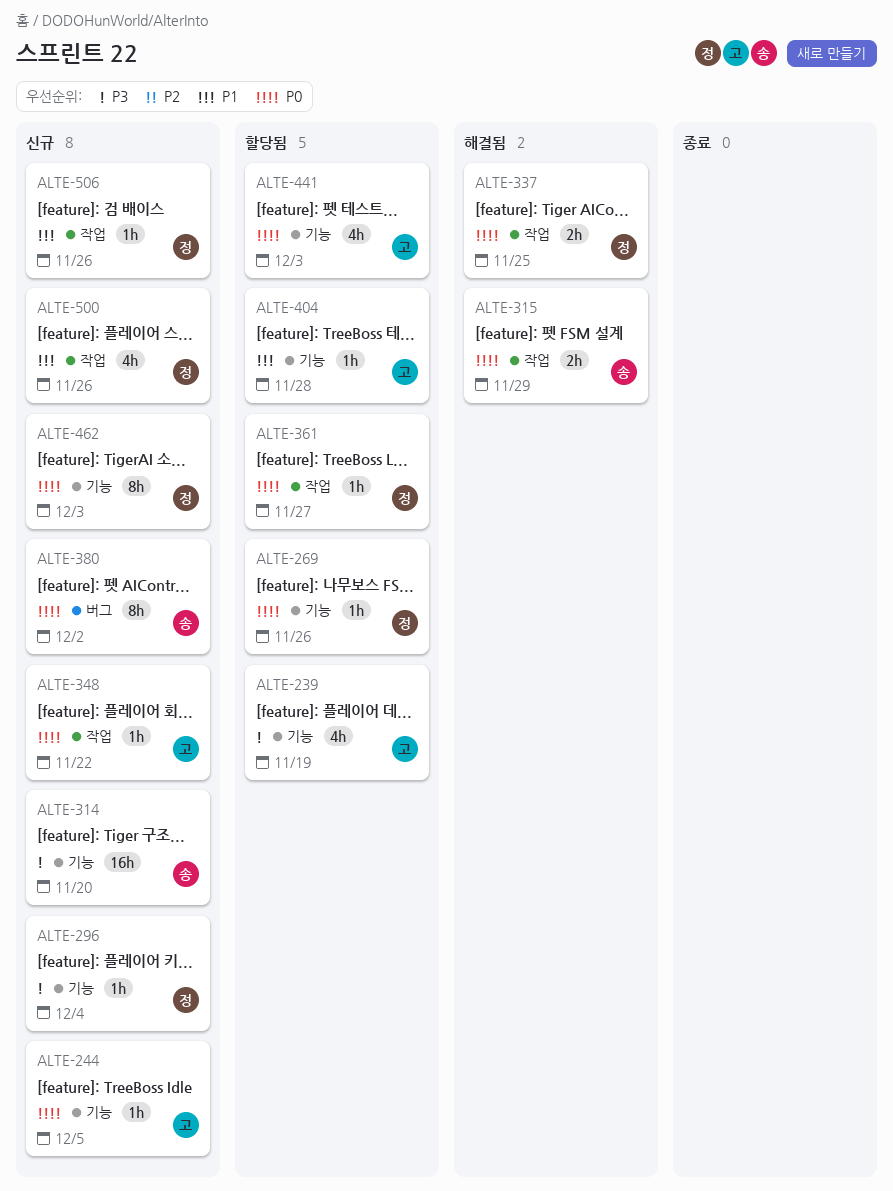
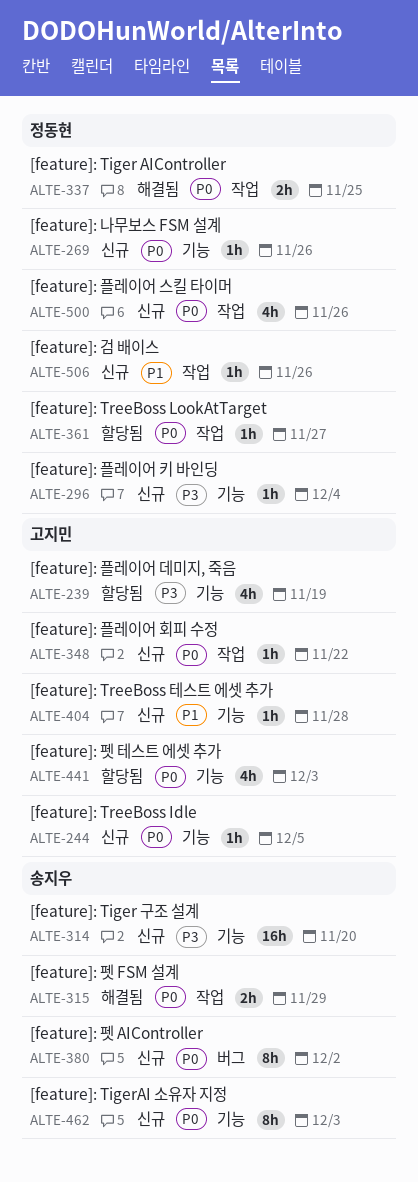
ALTE-269, status: 할당됨 -> 신규
ALTE-404, status: 할당됨 -> 신규
ALTE-462, owner: 정동현 -> 송지우
ALTE-500, priority: P1 -> P0

